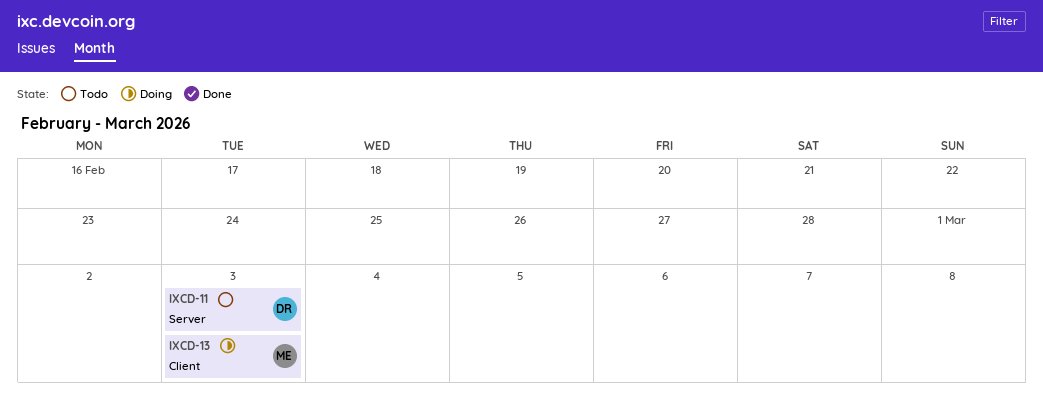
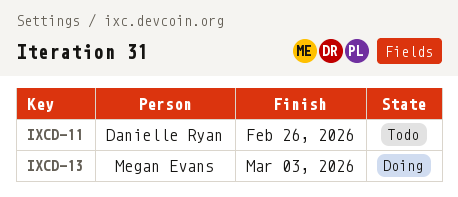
IXCD-11, due: Mar 3 -> Feb 26

